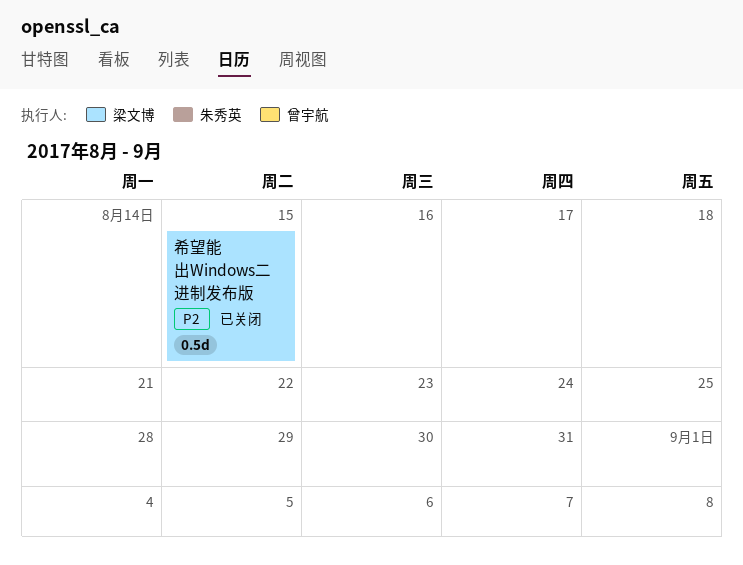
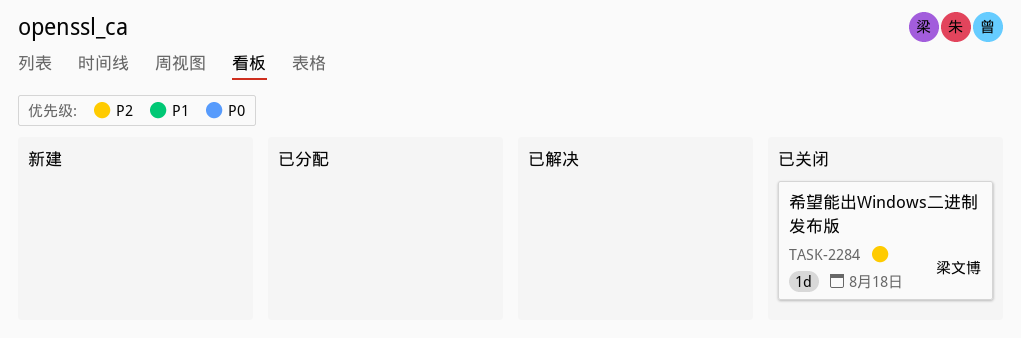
希望能出Windows二进制发布版, estimate: 0.5d -> 1d
希望能出Windows二进制发布版, due: Aug 15 -> Aug 18

